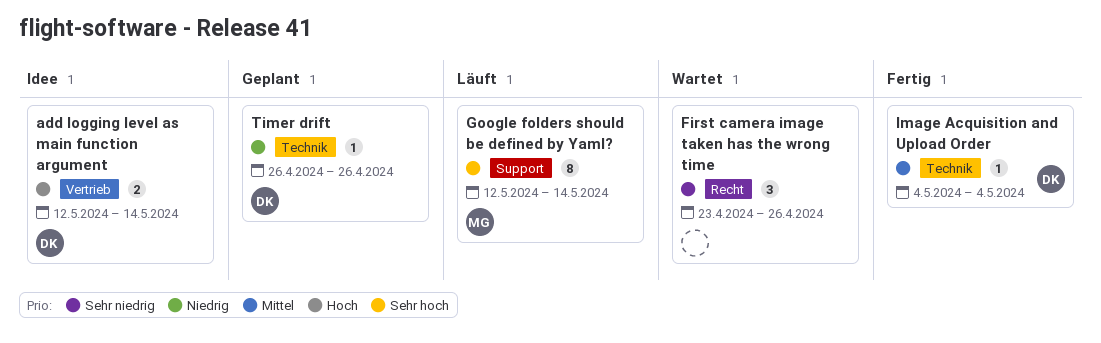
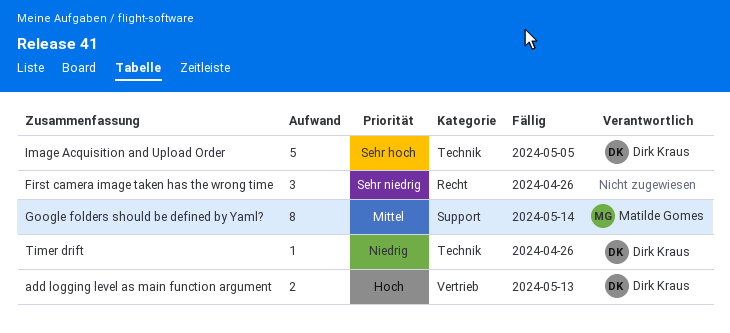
add logging level as main function argument, due: May 14 -> May 13
Google folders should be defined by Yaml?, priority: Sehr hoch -> Mittel
Image Acquisition and Upload Order, priority: Mittel -> Sehr hoch
Image Acquisition and Upload Order, estimate: 1 -> 5
Image Acquisition and Upload Order, due: May 4 -> May 5

